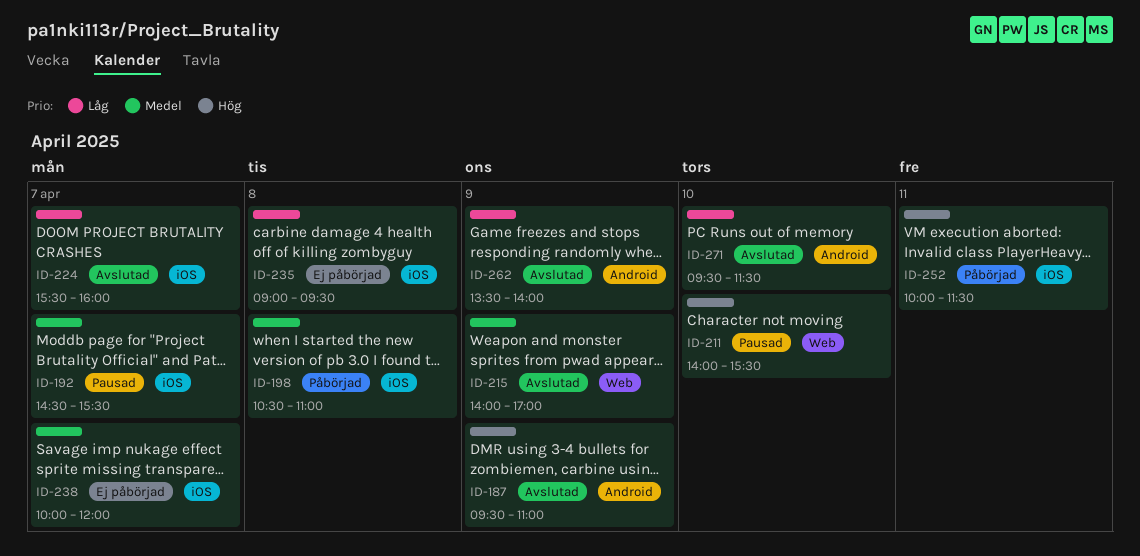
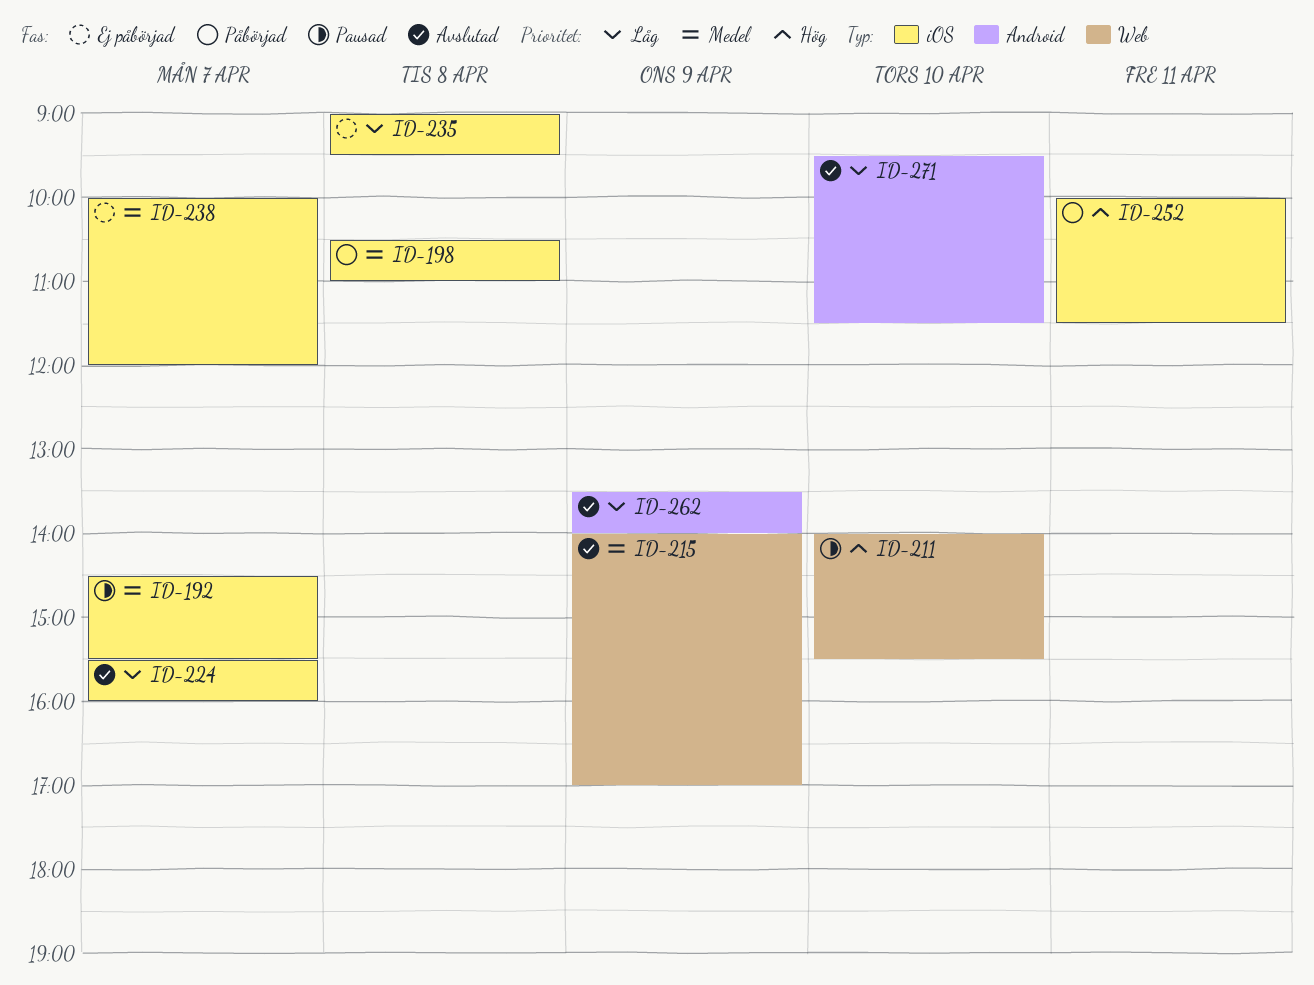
ID-187: present -> none

